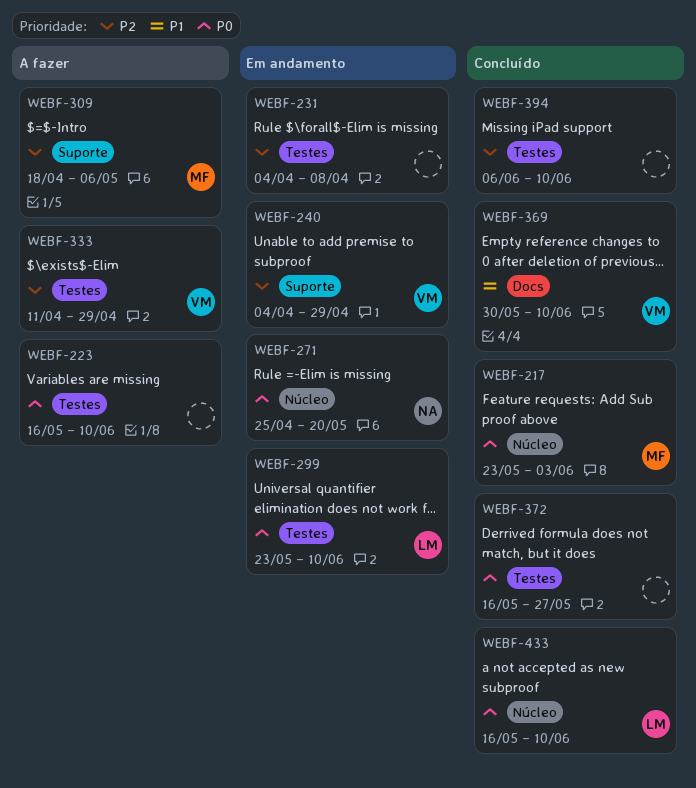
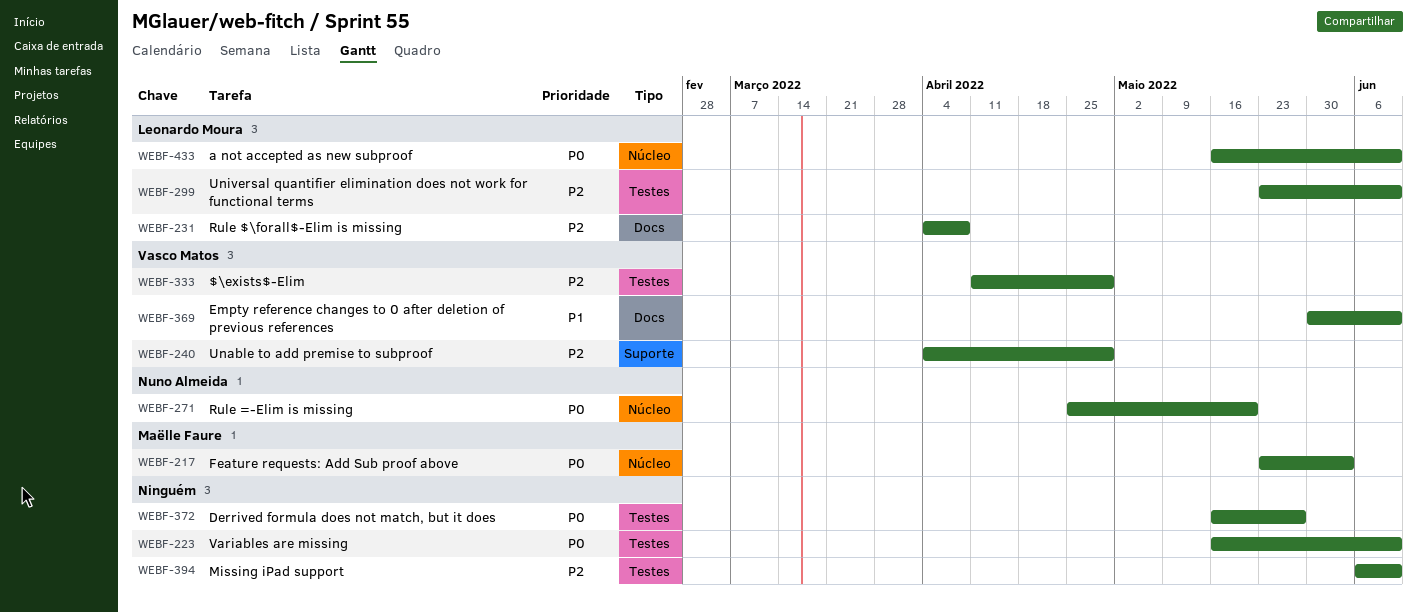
WEBF-231, owner: none -> Leonardo Moura
WEBF-231, label: Testes -> Docs
WEBF-299, priority: P0 -> P2
WEBF-309: present -> none

